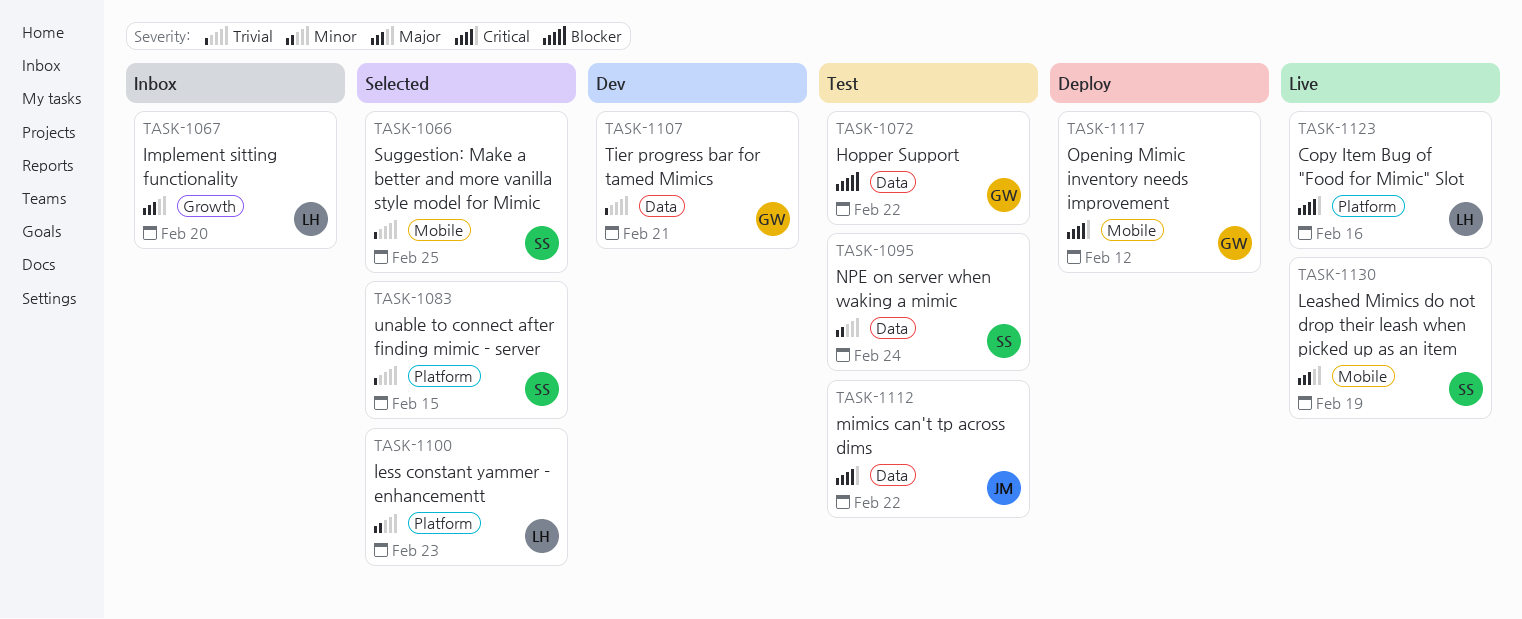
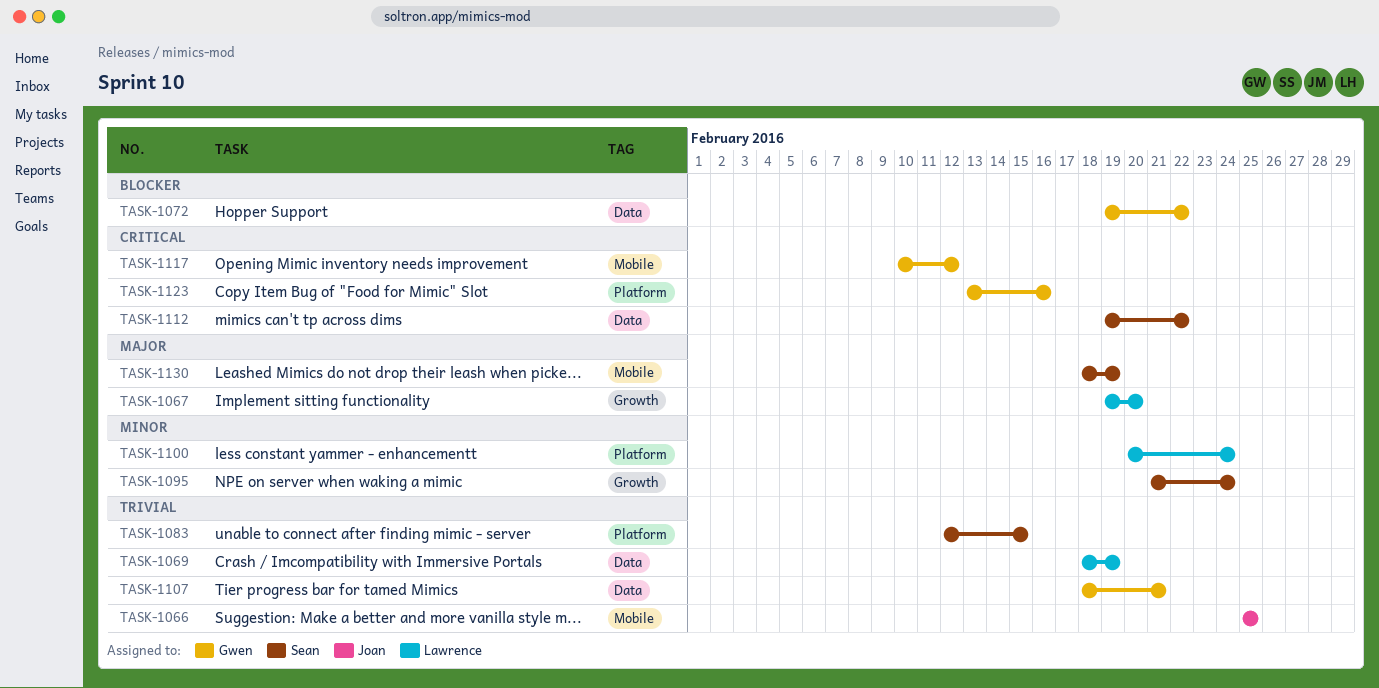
TASK-1066, owner: Sean -> Joan
TASK-1069: none -> present
TASK-1095, label: Data -> Growth
TASK-1100, due: Feb 23 -> Feb 24
TASK-1112, owner: Joan -> Sean
TASK-1123, owner: Lawrence -> Gwen

